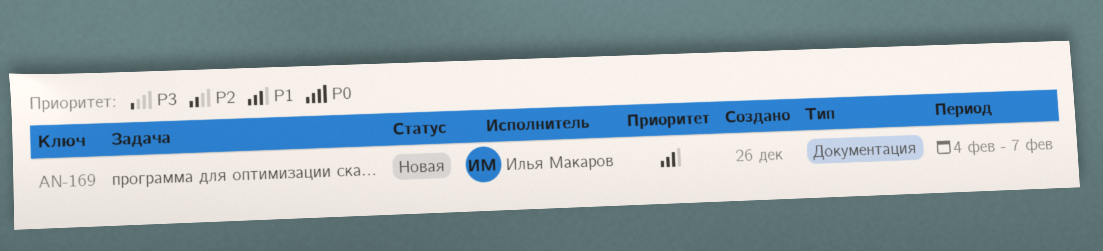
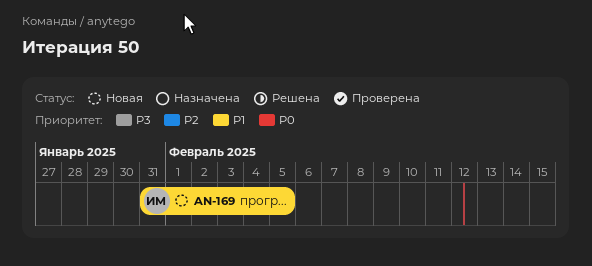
AN-169, start: Feb 4 -> Jan 31
AN-169, due: Feb 7 -> Feb 5

